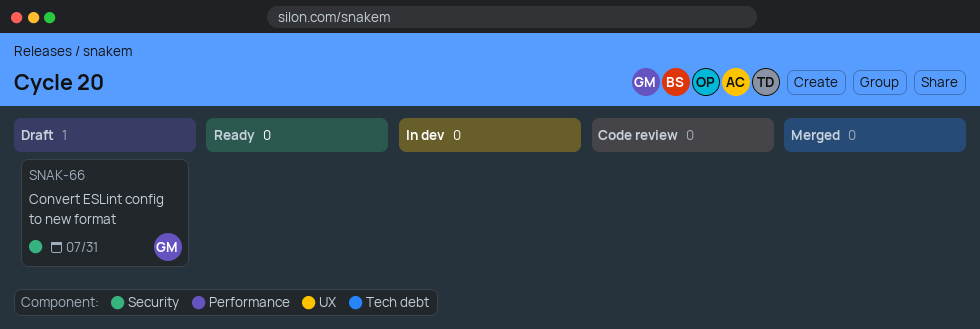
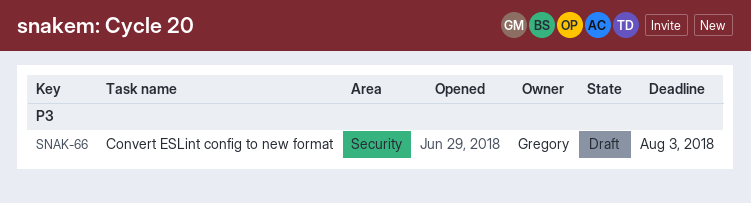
SNAK-66, due: Jul 31 -> Aug 3

